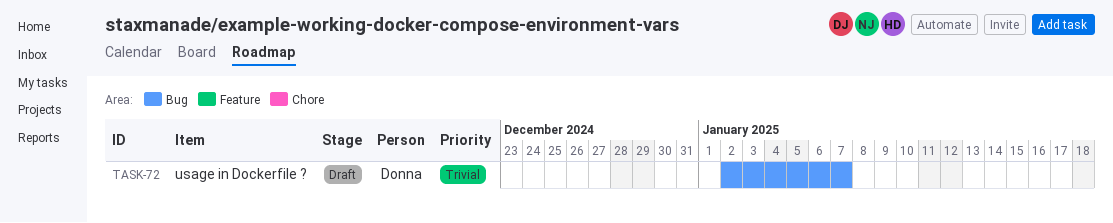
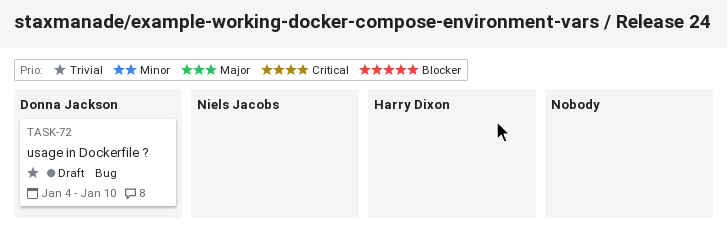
TASK-72, start: Jan 2 -> Jan 4
TASK-72, due: Jan 7 -> Jan 10

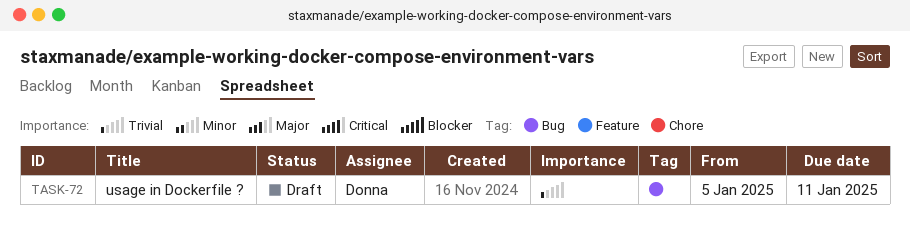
TASK-72, start: Jan 4 -> Jan 5
TASK-72, due: Jan 10 -> Jan 11

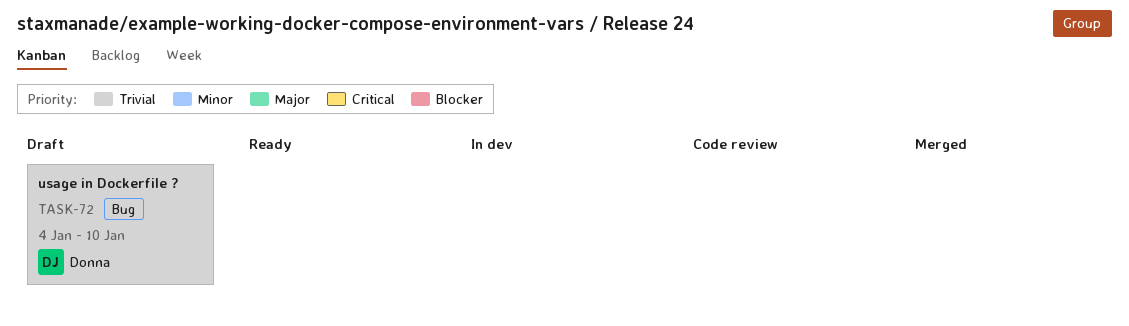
TASK-72, start: Jan 5 -> Jan 4
TASK-72, due: Jan 11 -> Jan 10

